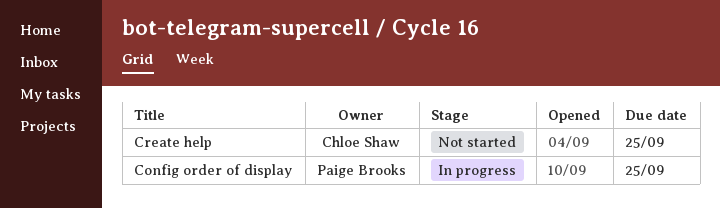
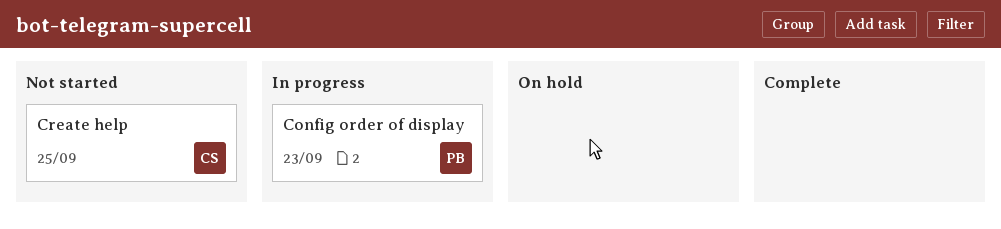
Config order of display, due: Sep 25 -> Sep 23

